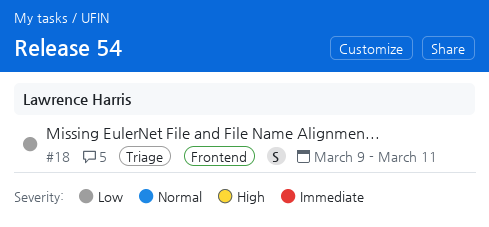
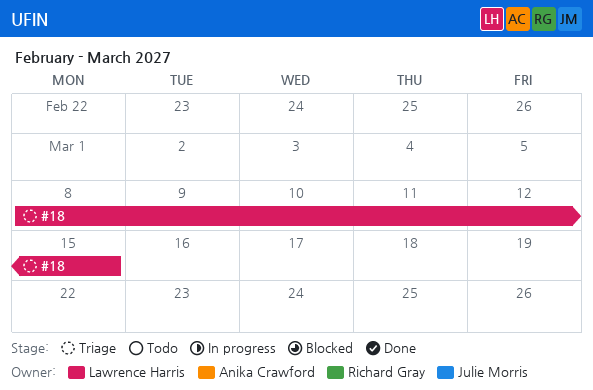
#18, start: Mar 9 -> Mar 8
#18, due: Mar 11 -> Mar 15

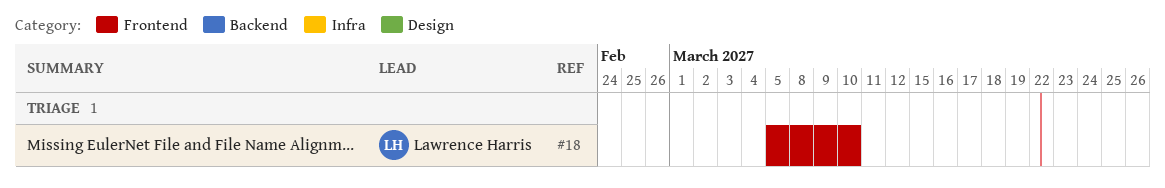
#18, start: Mar 8 -> Mar 5
#18, due: Mar 15 -> Mar 10

